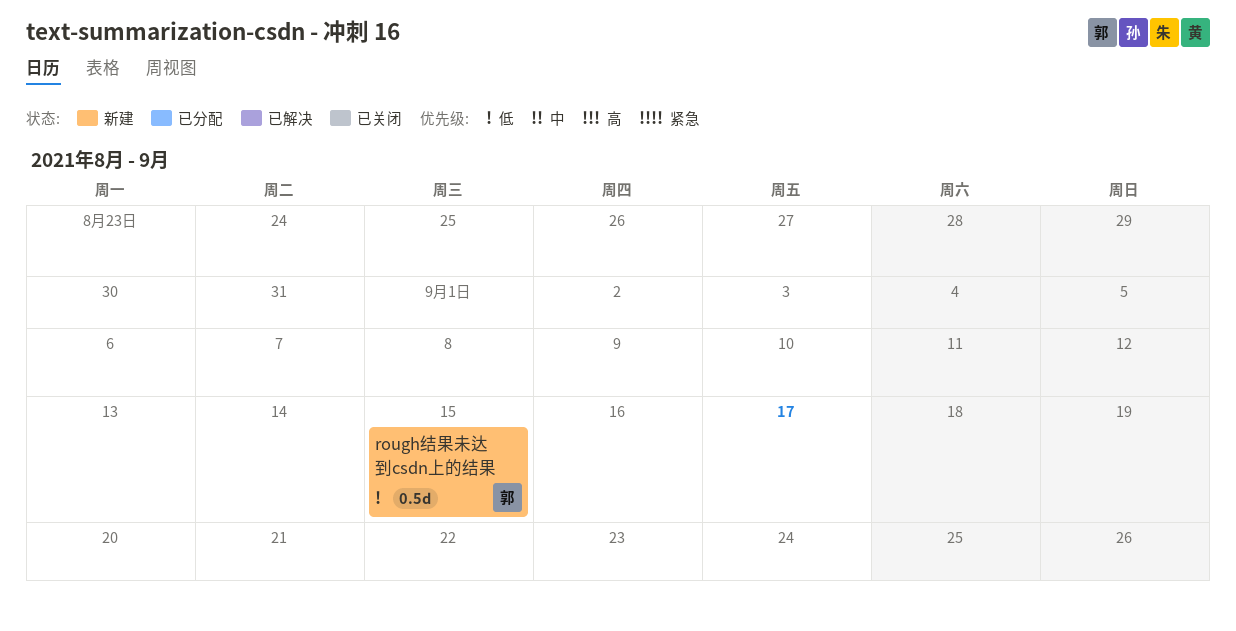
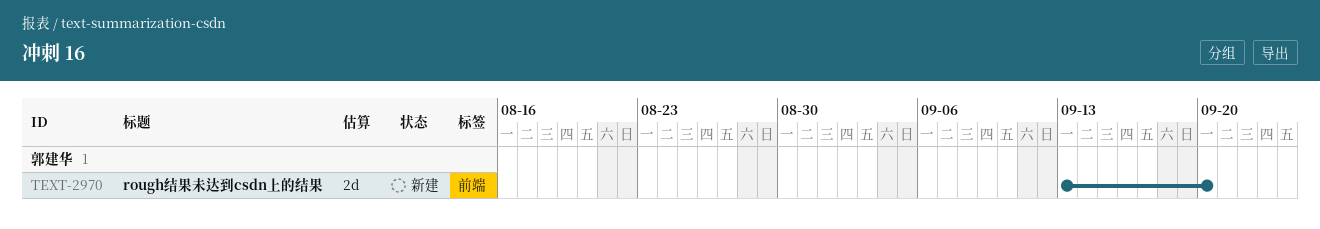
rough结果未达到csdn上的结果, estimate: 0.5d -> 2d
rough结果未达到csdn上的结果, due: Sep 15 -> Sep 20

